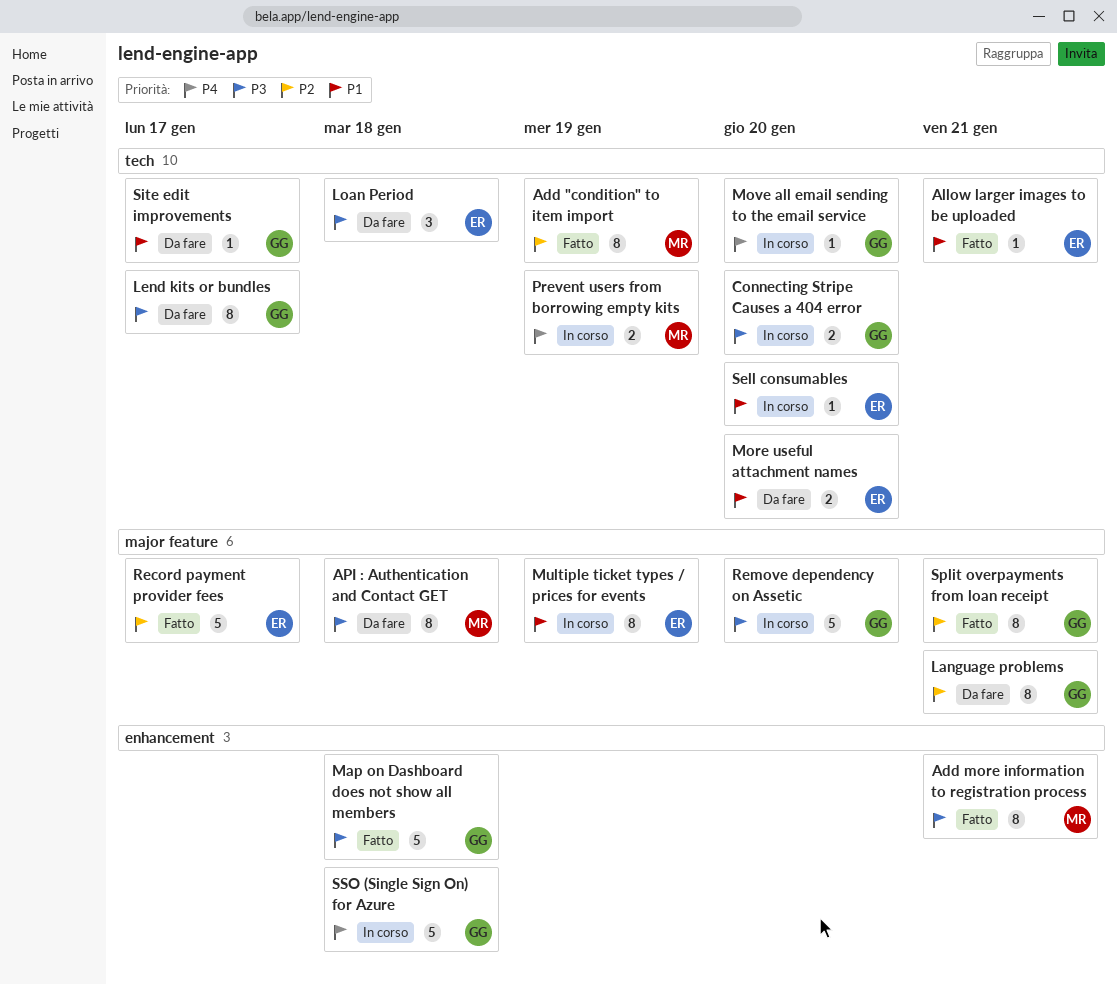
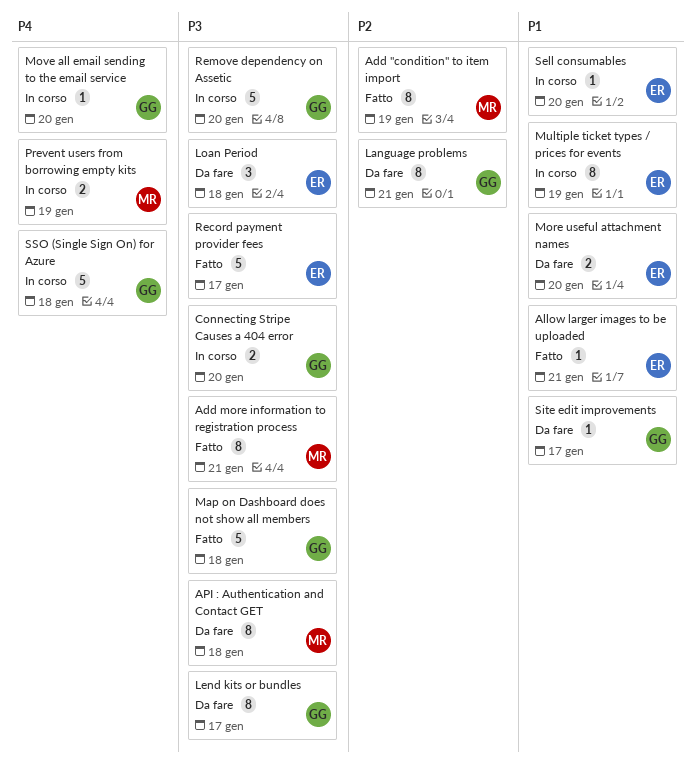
Record payment provider fees, priority: P2 -> P3
Split overpayments from loan receipt: present -> none

